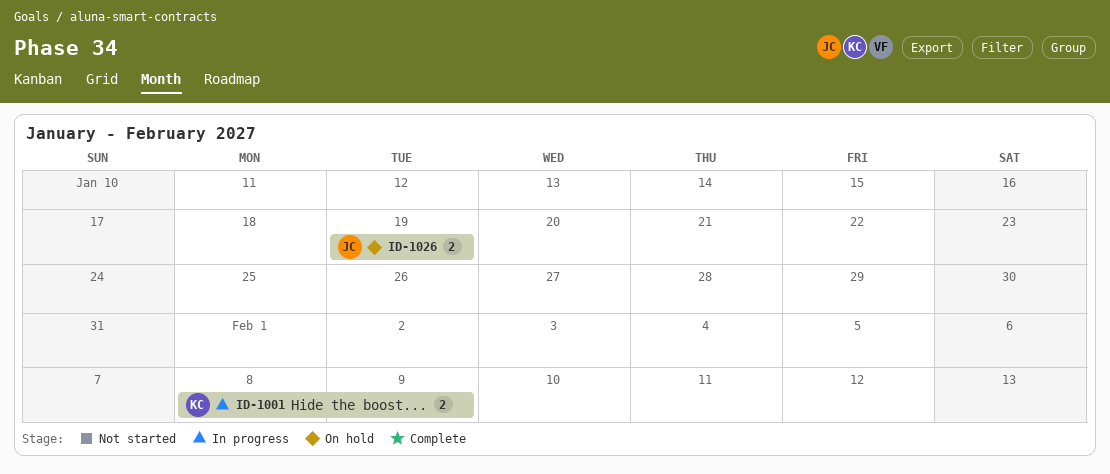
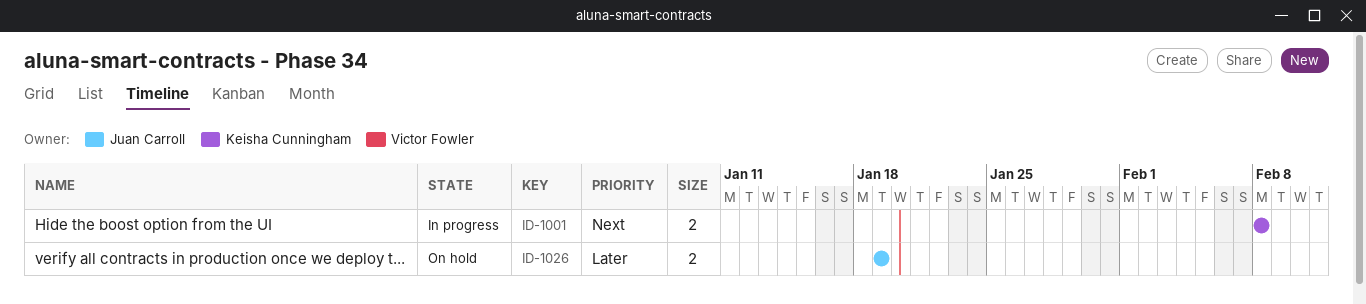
ID-1001, due: Feb 9 -> Feb 8

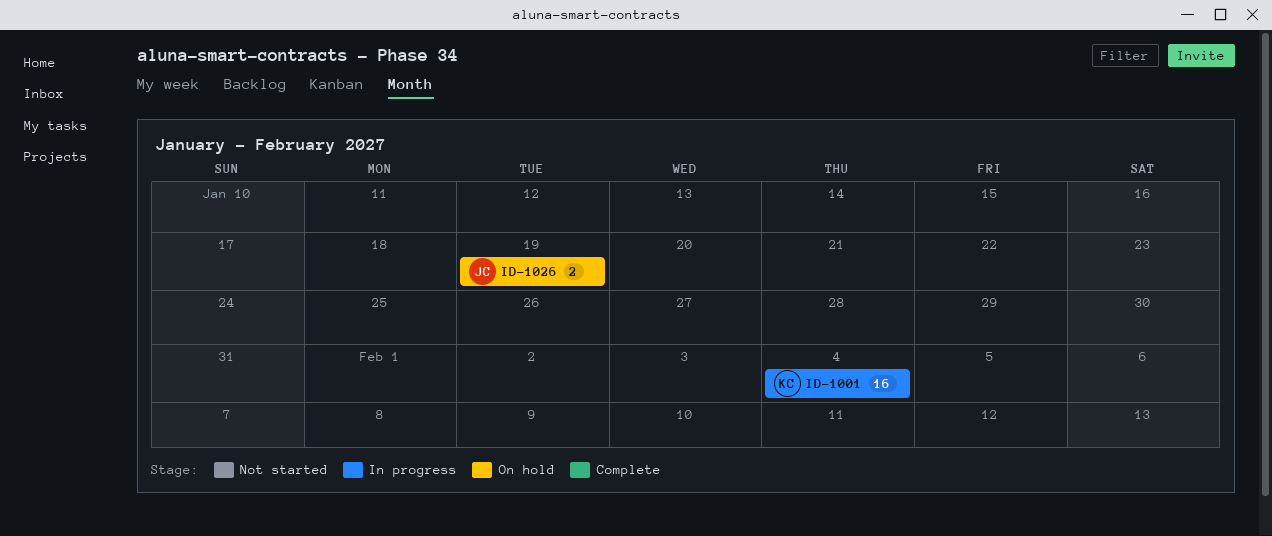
ID-1001, estimate: 2 -> 16
ID-1001, start: Feb 8 -> Feb 4
ID-1001, due: Feb 8 -> Feb 4

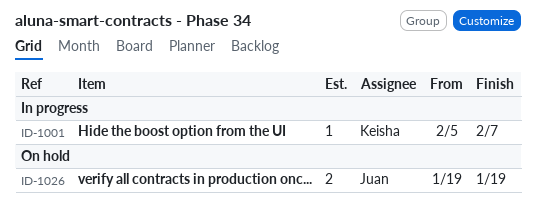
ID-1001, estimate: 16 -> 1
ID-1001, start: Feb 4 -> Feb 5
ID-1001, due: Feb 4 -> Feb 7

